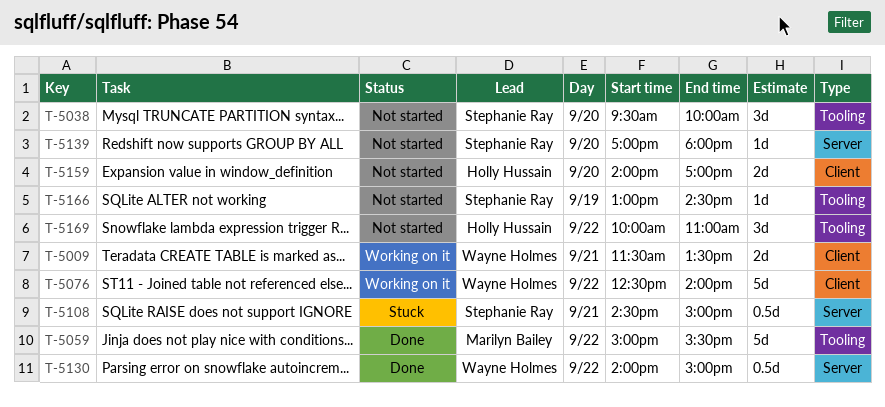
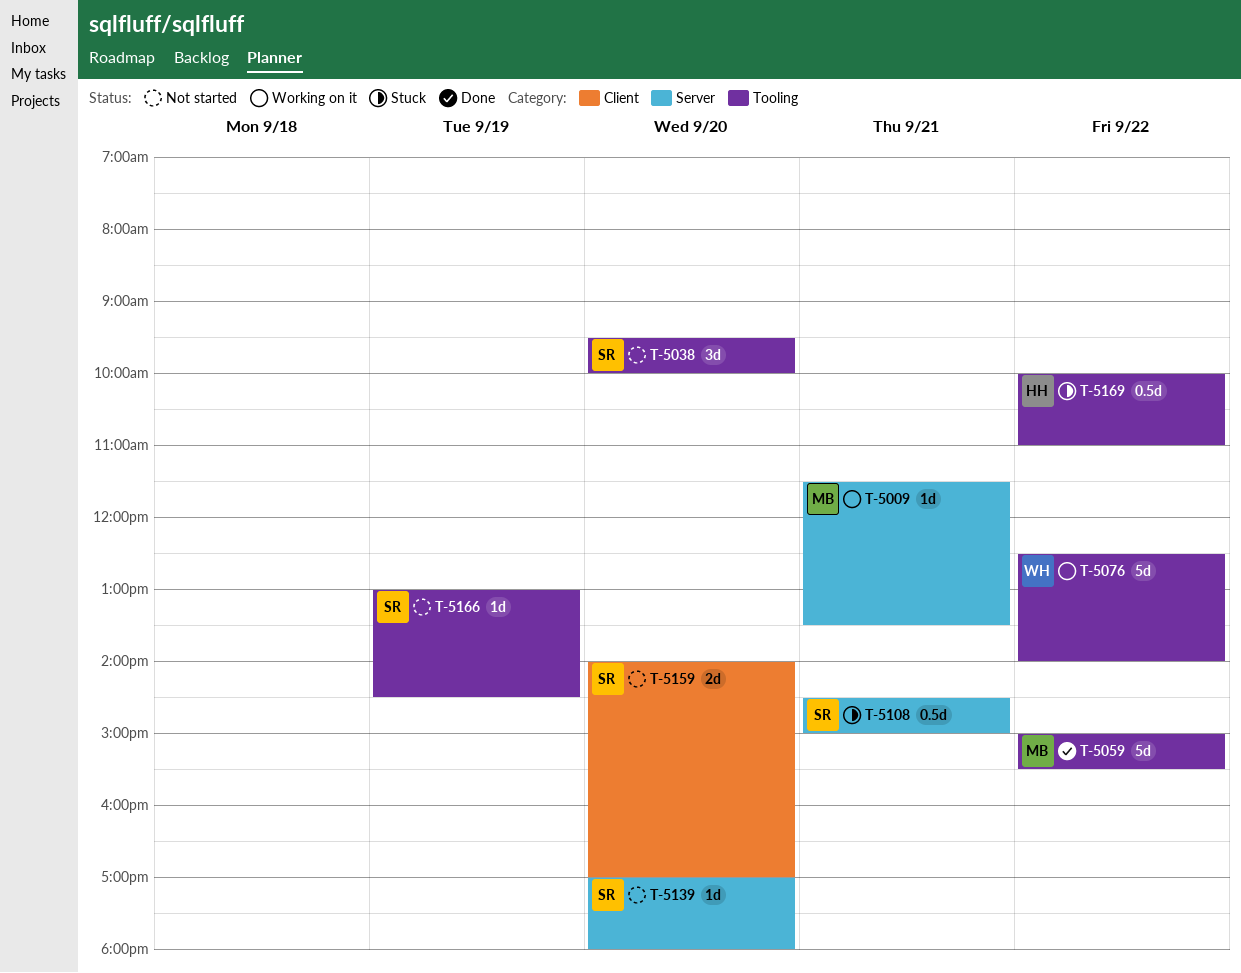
T-5009, owner: Wayne Holmes -> Marilyn Bailey
T-5009, label: Client -> Server
T-5009, estimate: 2d -> 1d
T-5076, label: Client -> Tooling
T-5130: present -> none
T-5159, owner: Holly Hussain -> Stephanie Ray
T-5169, status: Not started -> Stuck
T-5169, estimate: 3d -> 0.5d

